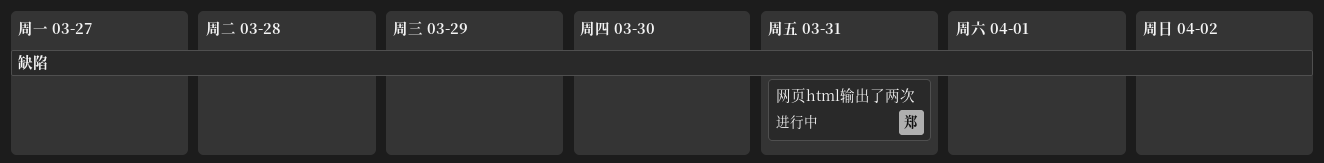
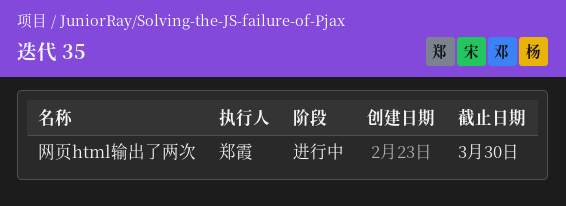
网页html输出了两次, due: Mar 31 -> Mar 30

